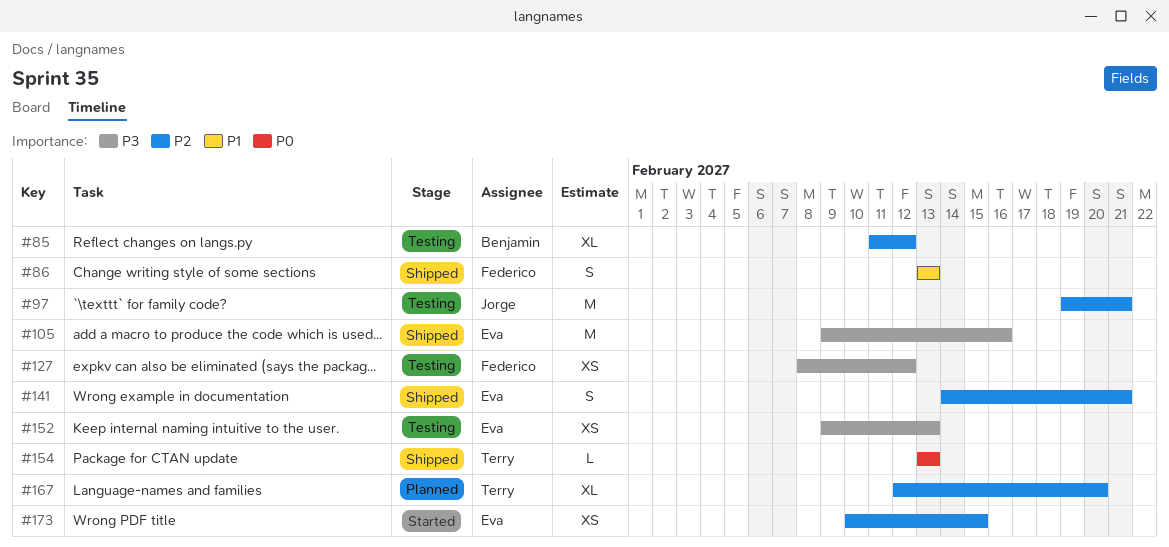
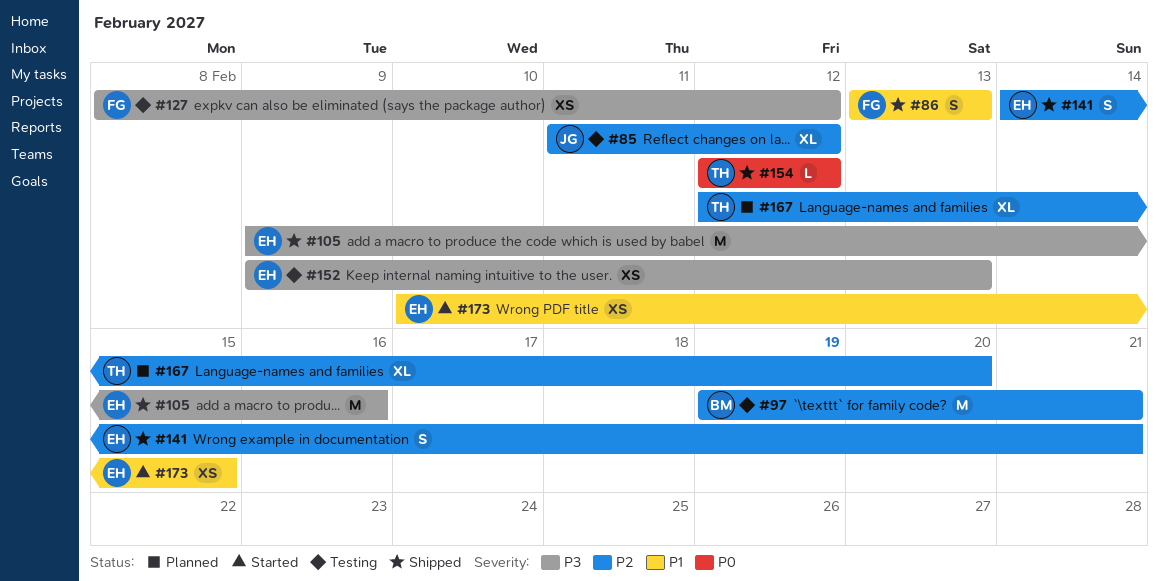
#85, owner: Benjamin -> Jorge
#97, owner: Jorge -> Benjamin
#154, start: Feb 13 -> Feb 12
#154, due: Feb 13 -> Feb 12
#173, priority: P2 -> P1

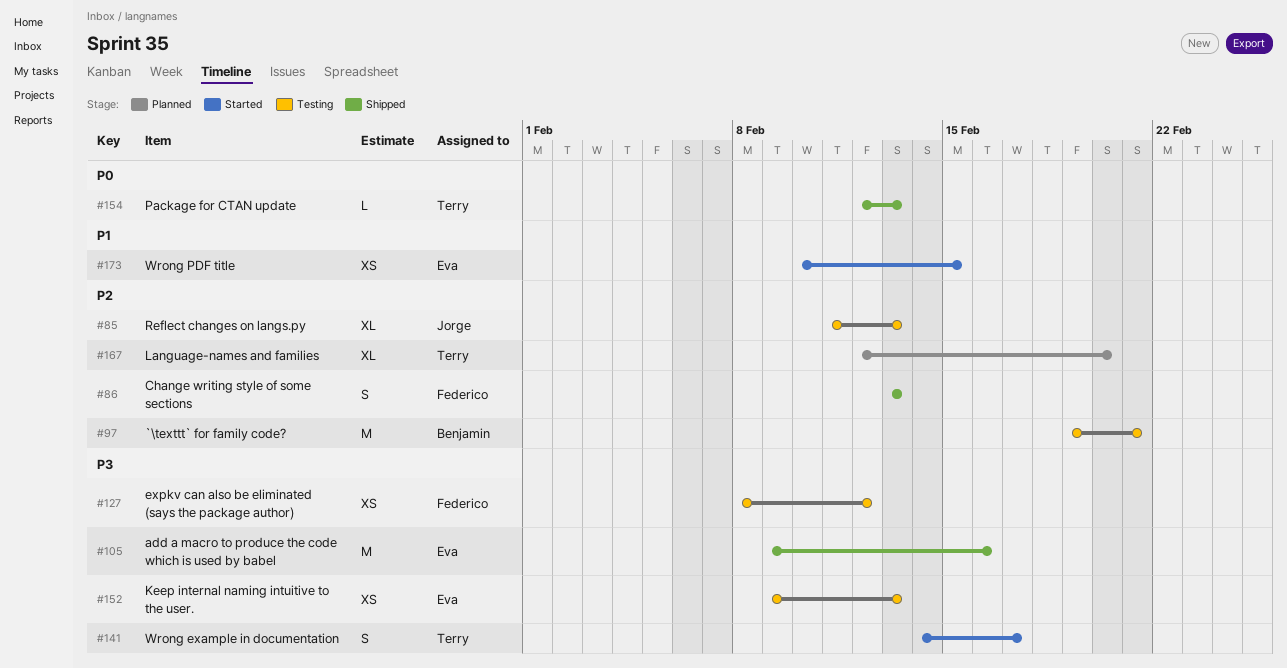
#85, due: Feb 12 -> Feb 13
#86, priority: P1 -> P2
#141, status: Shipped -> Started
#141, owner: Eva -> Terry
#141, priority: P2 -> P3
#141, due: Feb 21 -> Feb 17
#154, due: Feb 12 -> Feb 13

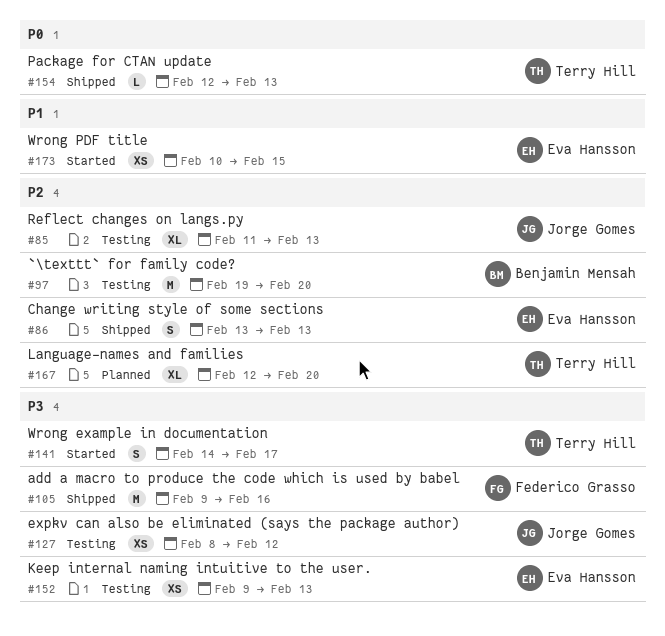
#86, owner: Federico Grasso -> Eva Hansson
#97, due: Feb 21 -> Feb 20
#105, owner: Eva Hansson -> Federico Grasso
#127, owner: Federico Grasso -> Jorge Gomes

